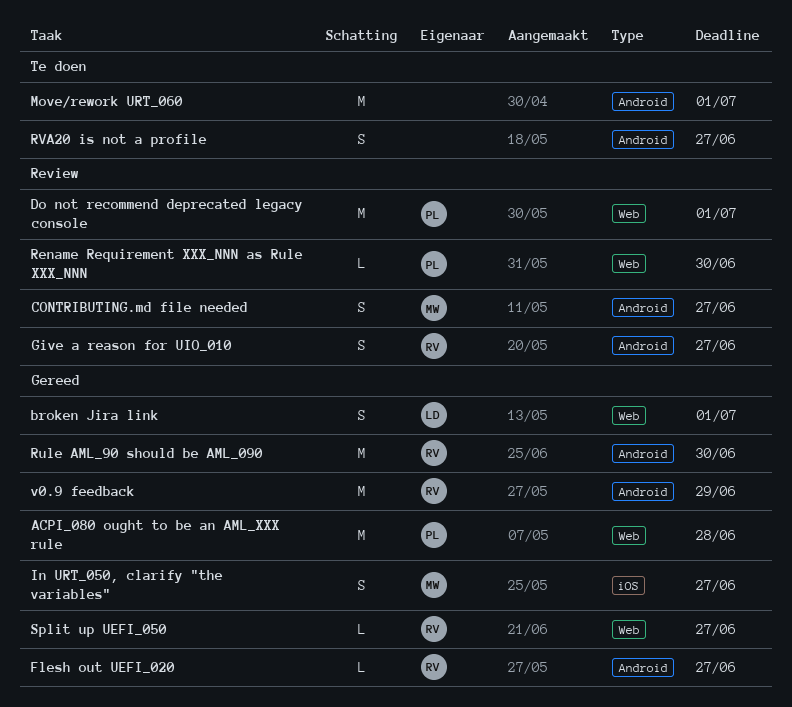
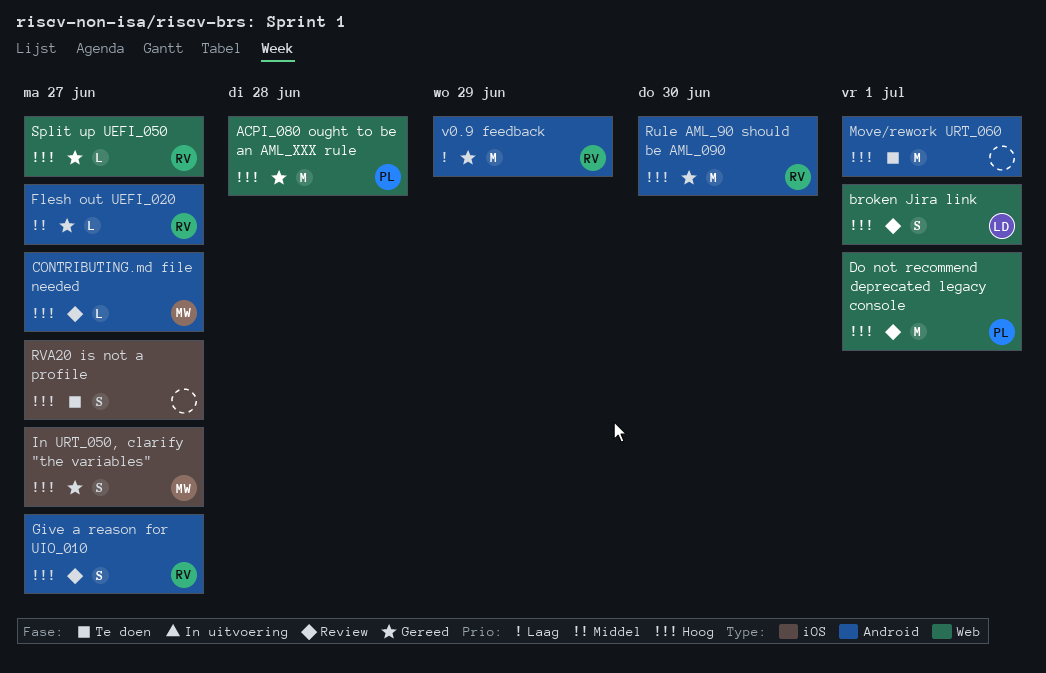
broken Jira link, status: Gereed -> Review
CONTRIBUTING.md file needed, estimate: S -> L
Rename Requirement XXX_NNN as Rule XXX_NNN: present -> none
RVA20 is not a profile, label: Android -> iOS

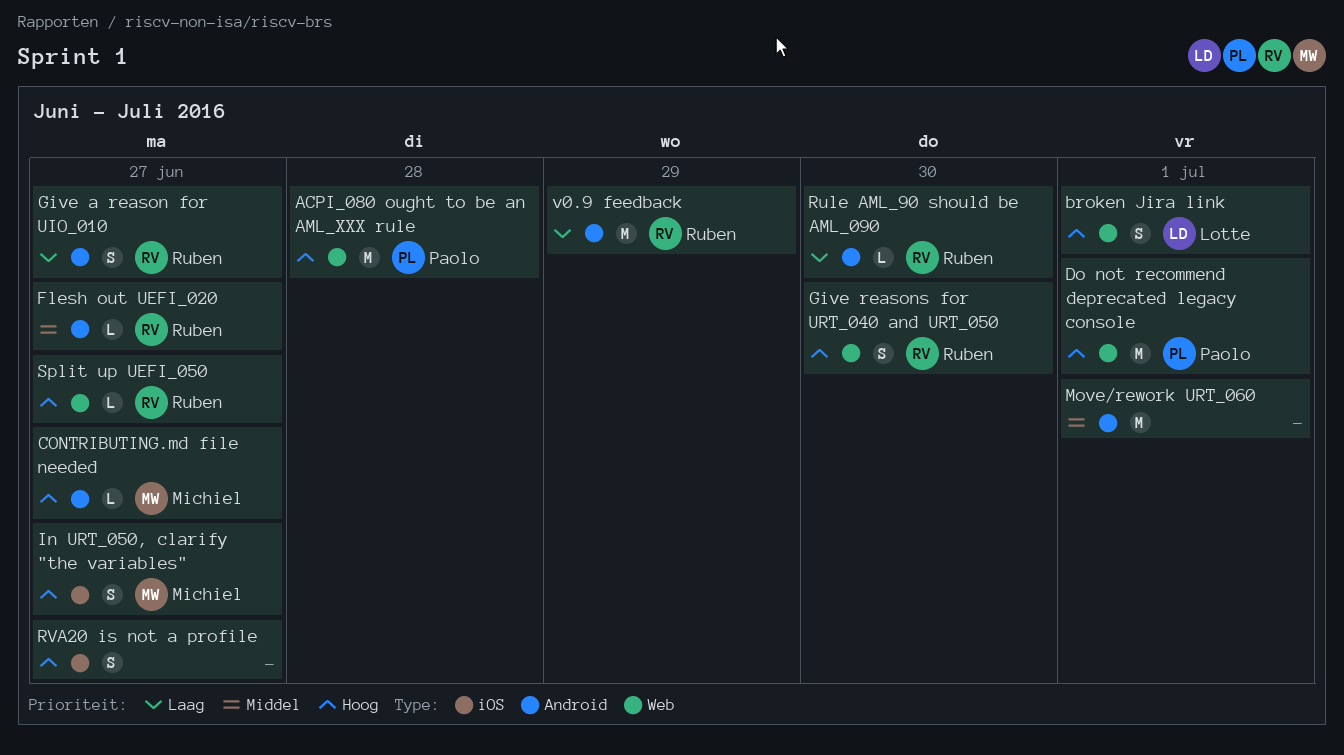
Give a reason for UIO_010, priority: Hoog -> Laag
Give reasons for URT_040 and URT_050: none -> present
Move/rework URT_060, priority: Hoog -> Middel
Rule AML_90 should be AML_090, priority: Hoog -> Laag
Rule AML_90 should be AML_090, estimate: M -> L

